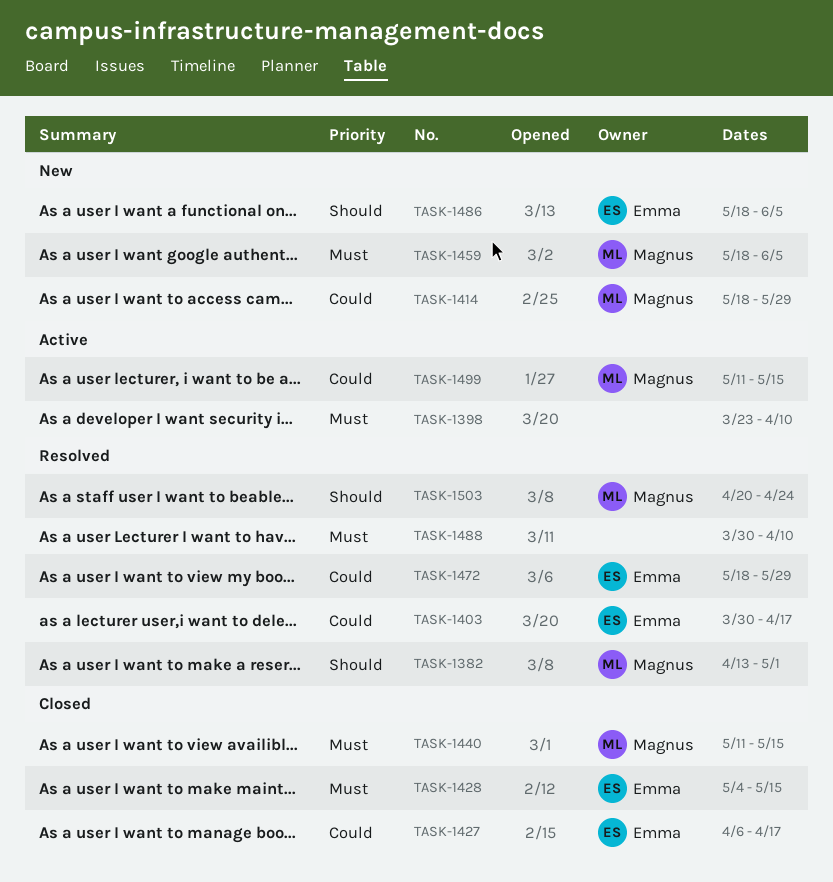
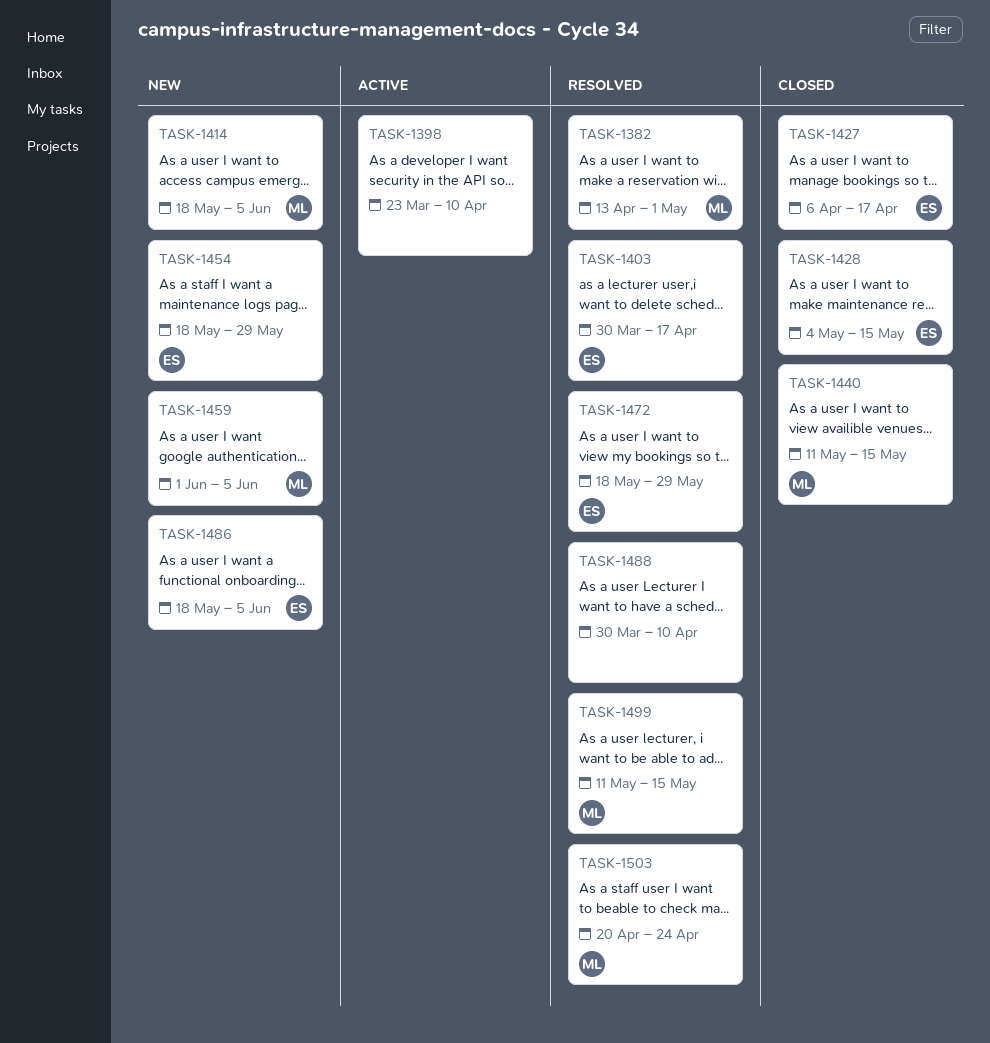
TASK-1414, due: May 29 -> Jun 5
TASK-1454: none -> present
TASK-1459, start: May 18 -> Jun 1
TASK-1499, status: Active -> Resolved

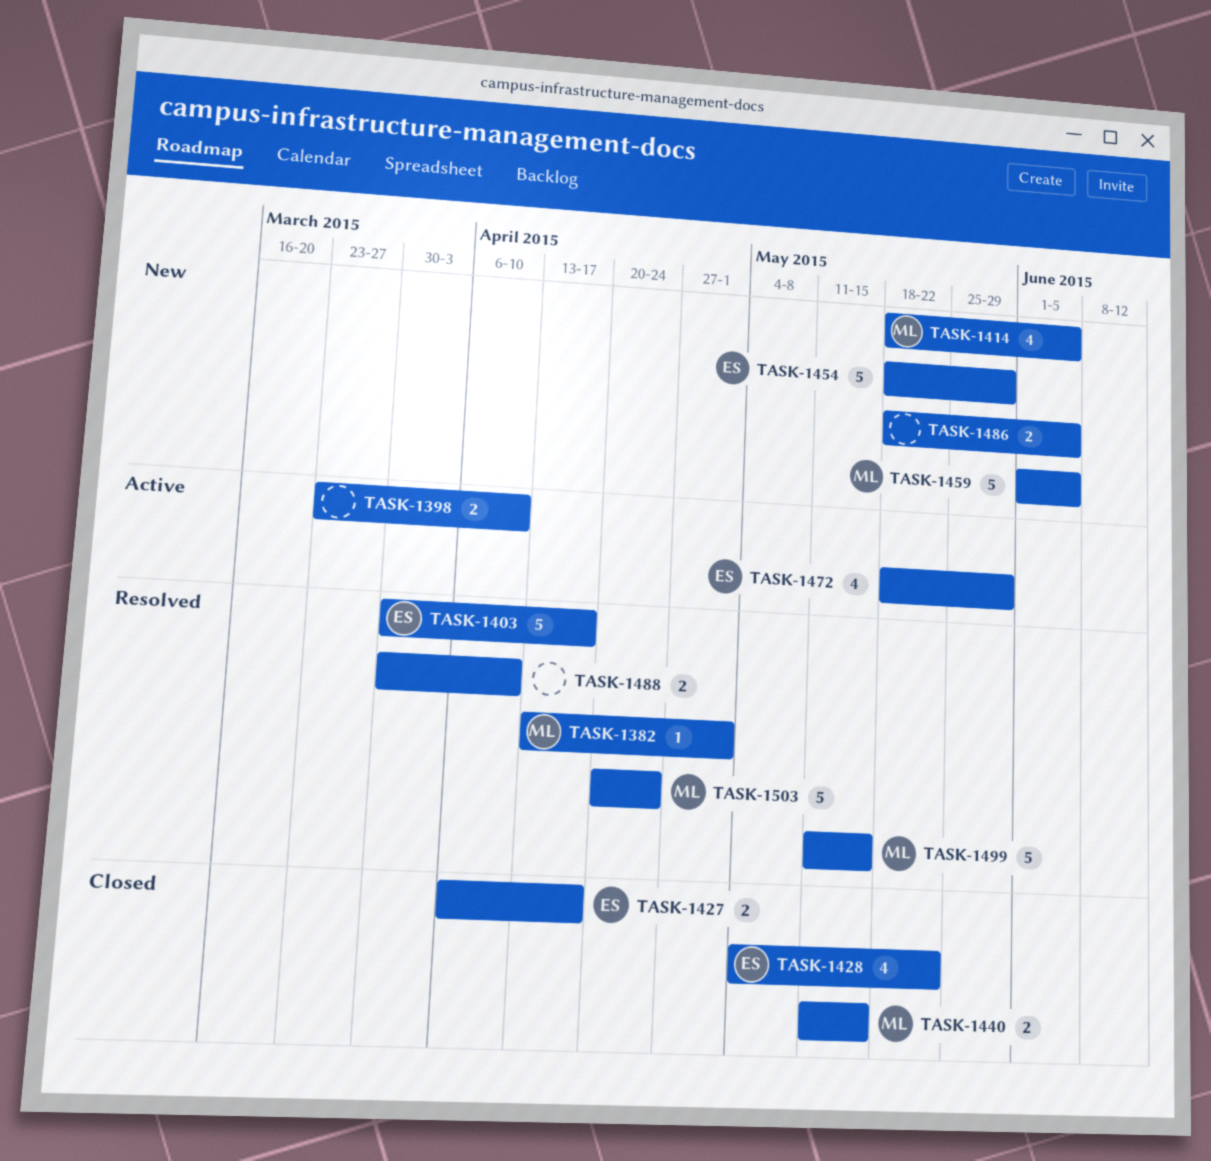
TASK-1428, due: May 15 -> May 22
TASK-1472, status: Resolved -> Active
TASK-1486, owner: ES -> none

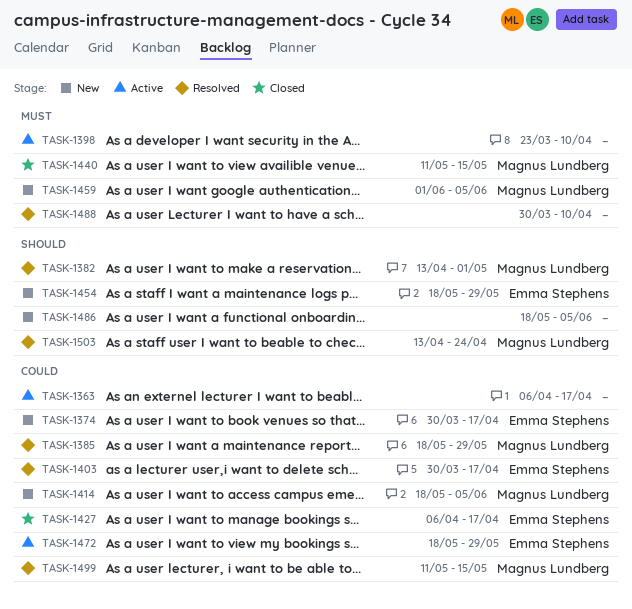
TASK-1363: none -> present
TASK-1374: none -> present
TASK-1385: none -> present
TASK-1428: present -> none
TASK-1503, start: Apr 20 -> Apr 13

